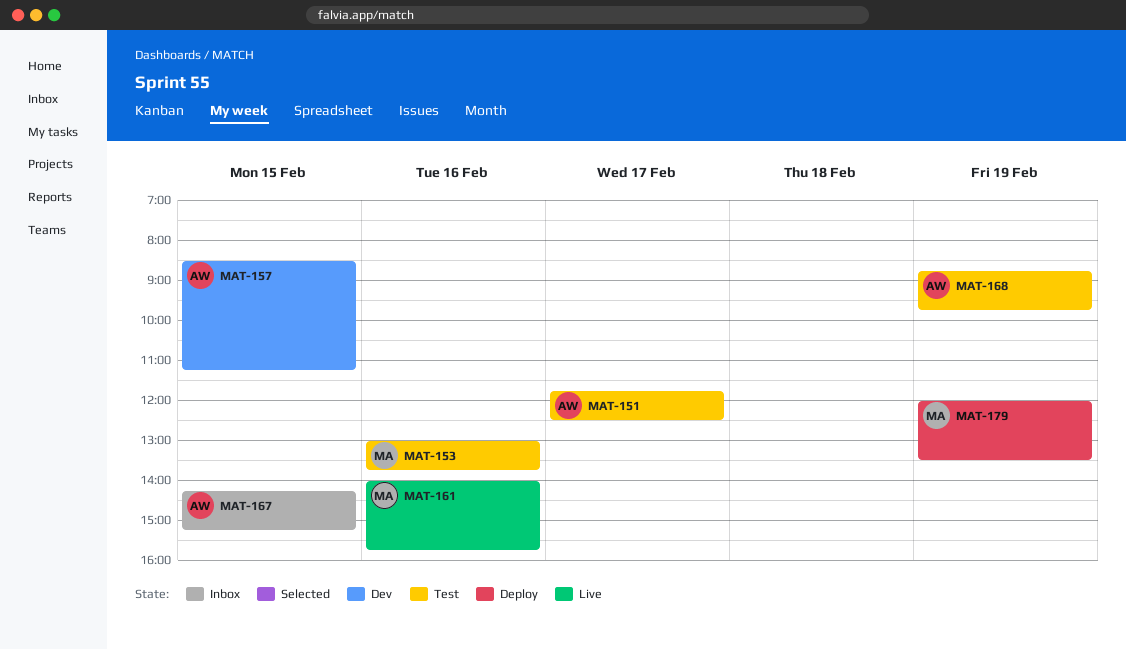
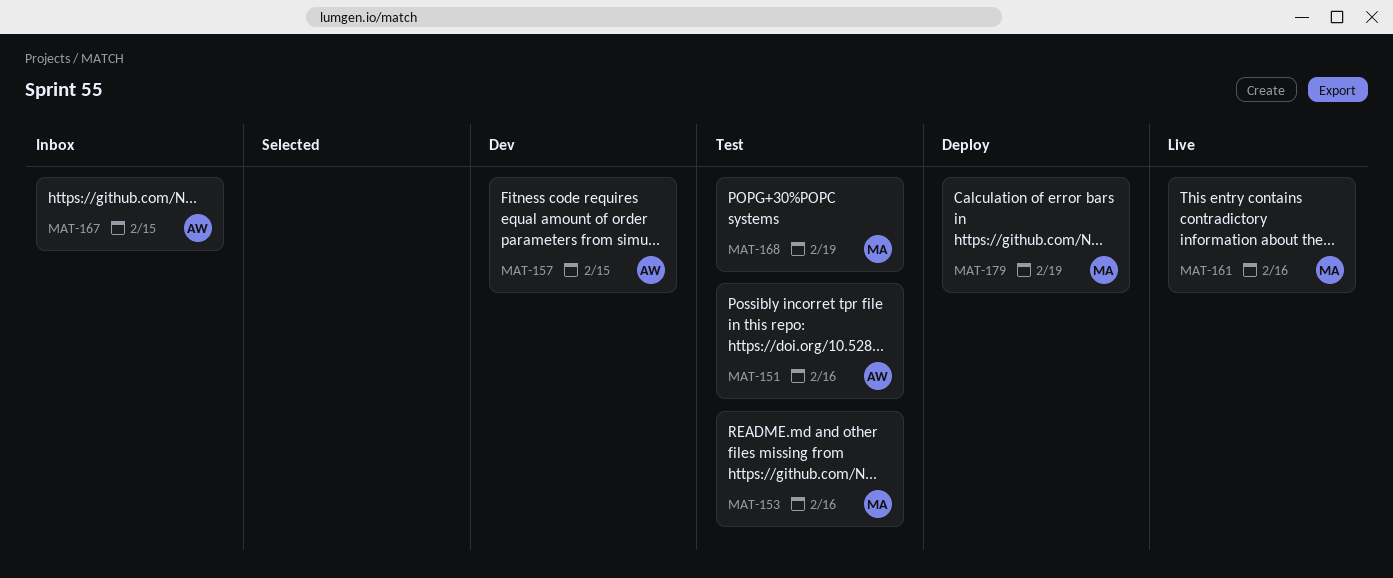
MAT-151, day: Feb 17 -> Feb 16
MAT-168, owner: AW -> MA

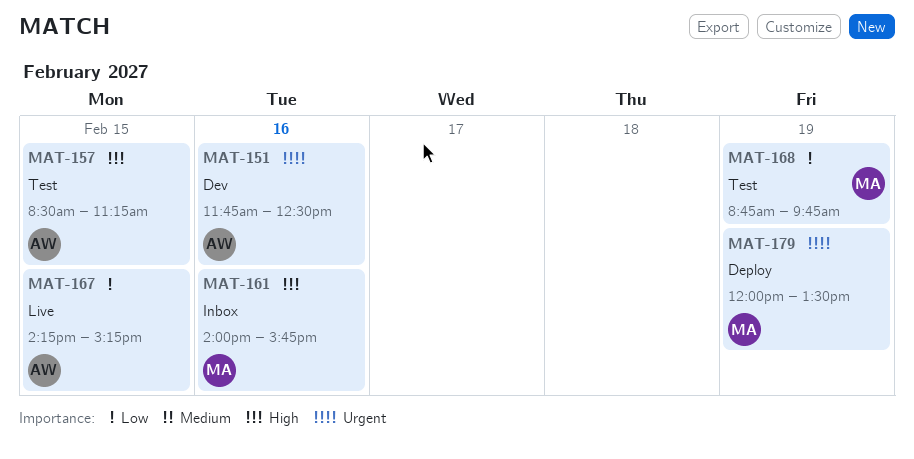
MAT-151, status: Test -> Dev
MAT-153: present -> none
MAT-157, status: Dev -> Test
MAT-161, status: Live -> Inbox
MAT-167, status: Inbox -> Live

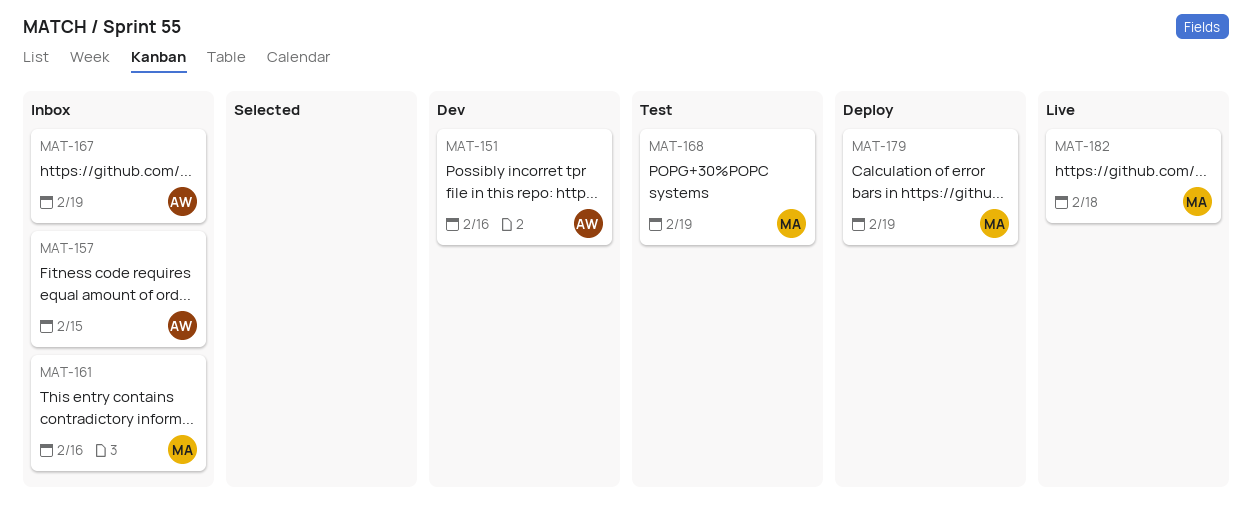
MAT-157, status: Test -> Inbox
MAT-167, status: Live -> Inbox
MAT-167, day: Feb 15 -> Feb 19
MAT-182: none -> present

